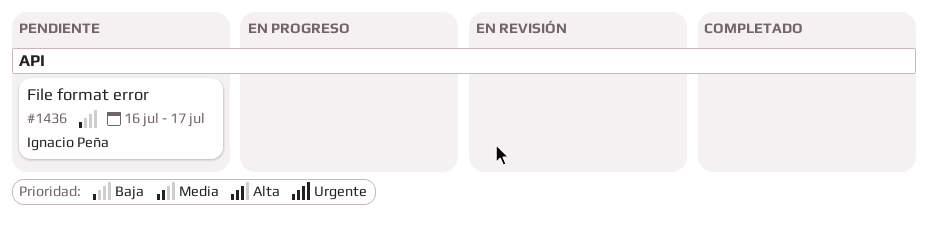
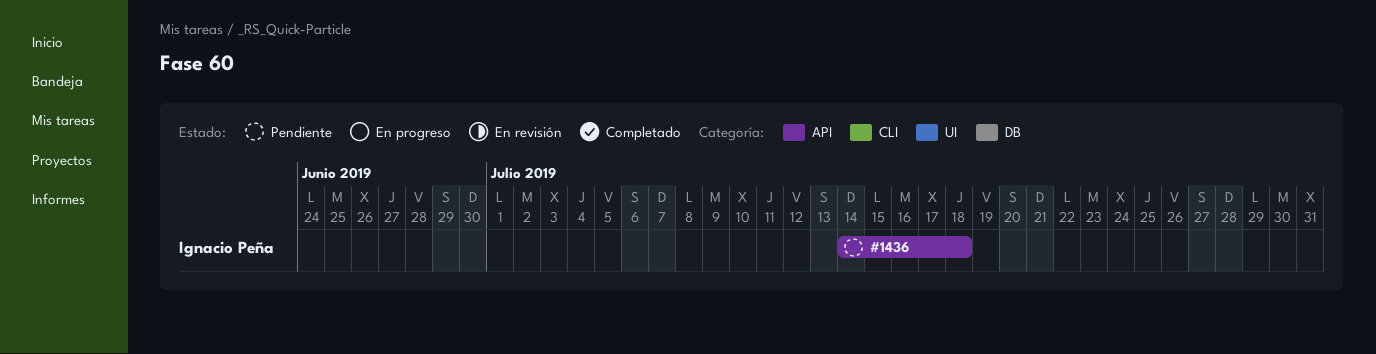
#1436, start: Jul 16 -> Jul 14
#1436, due: Jul 17 -> Jul 18

